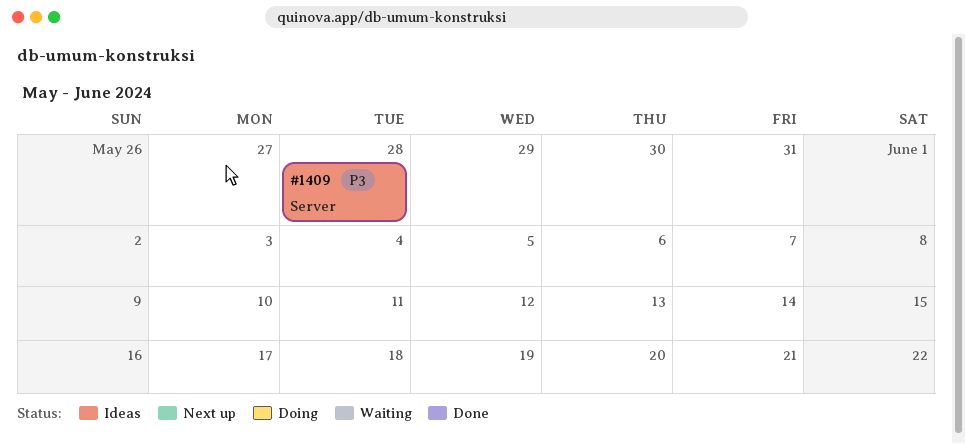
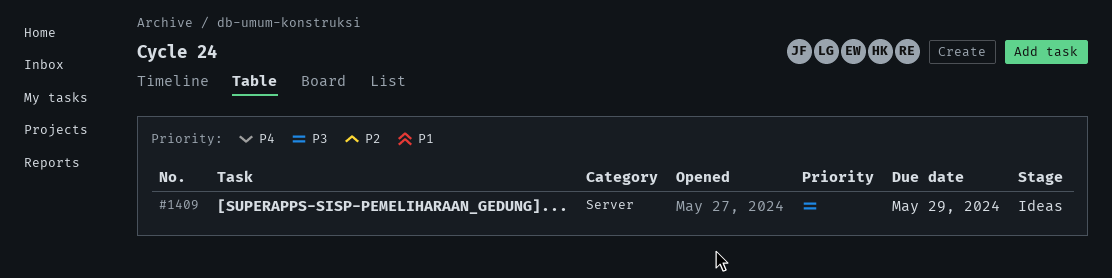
#1409, due: May 28 -> May 29

